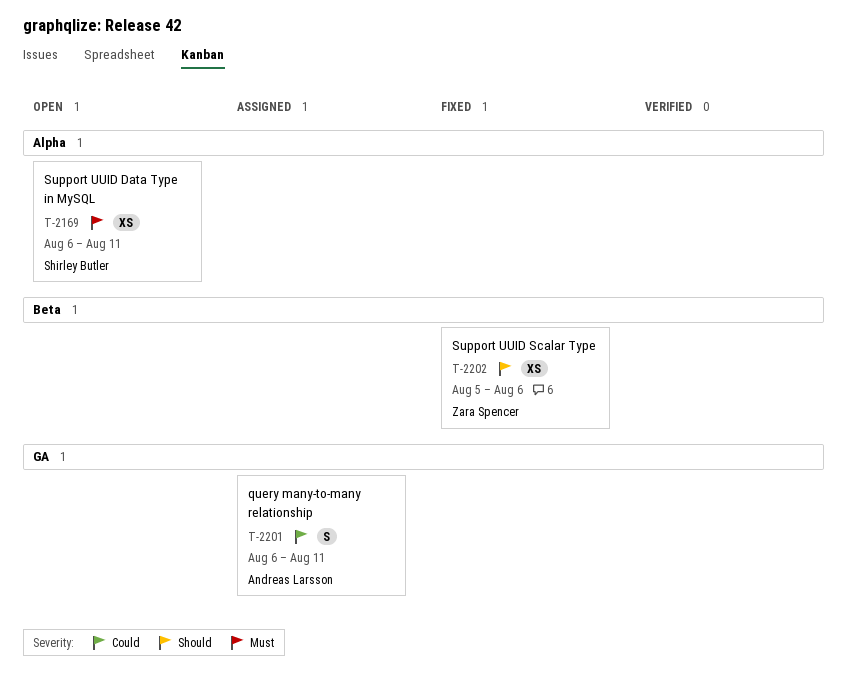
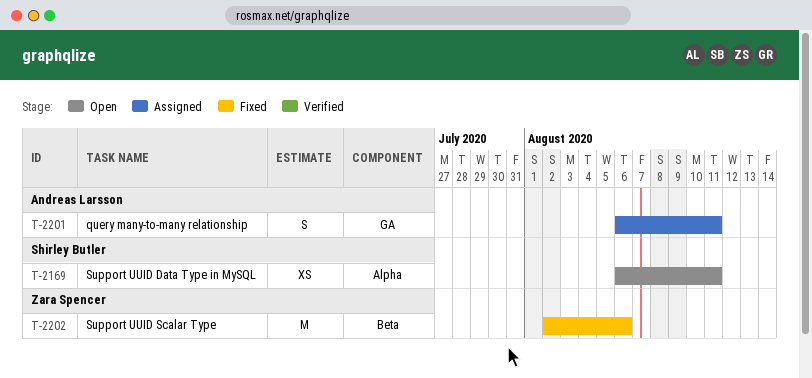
T-2202, estimate: XS -> M
T-2202, start: Aug 5 -> Aug 2

